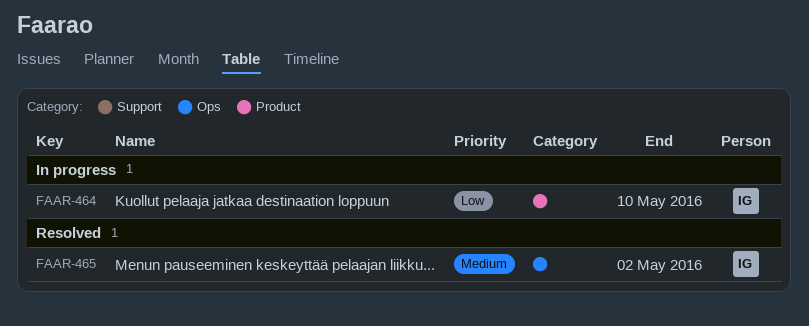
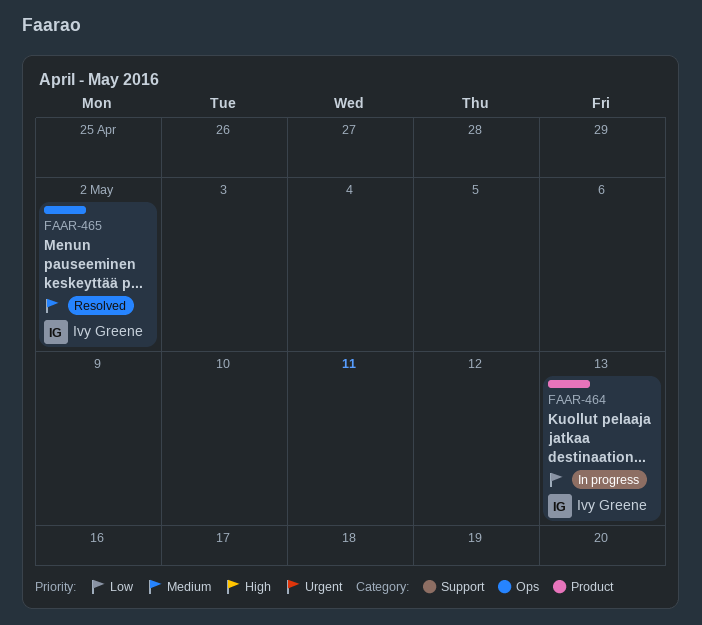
FAAR-464, due: May 10 -> May 13

